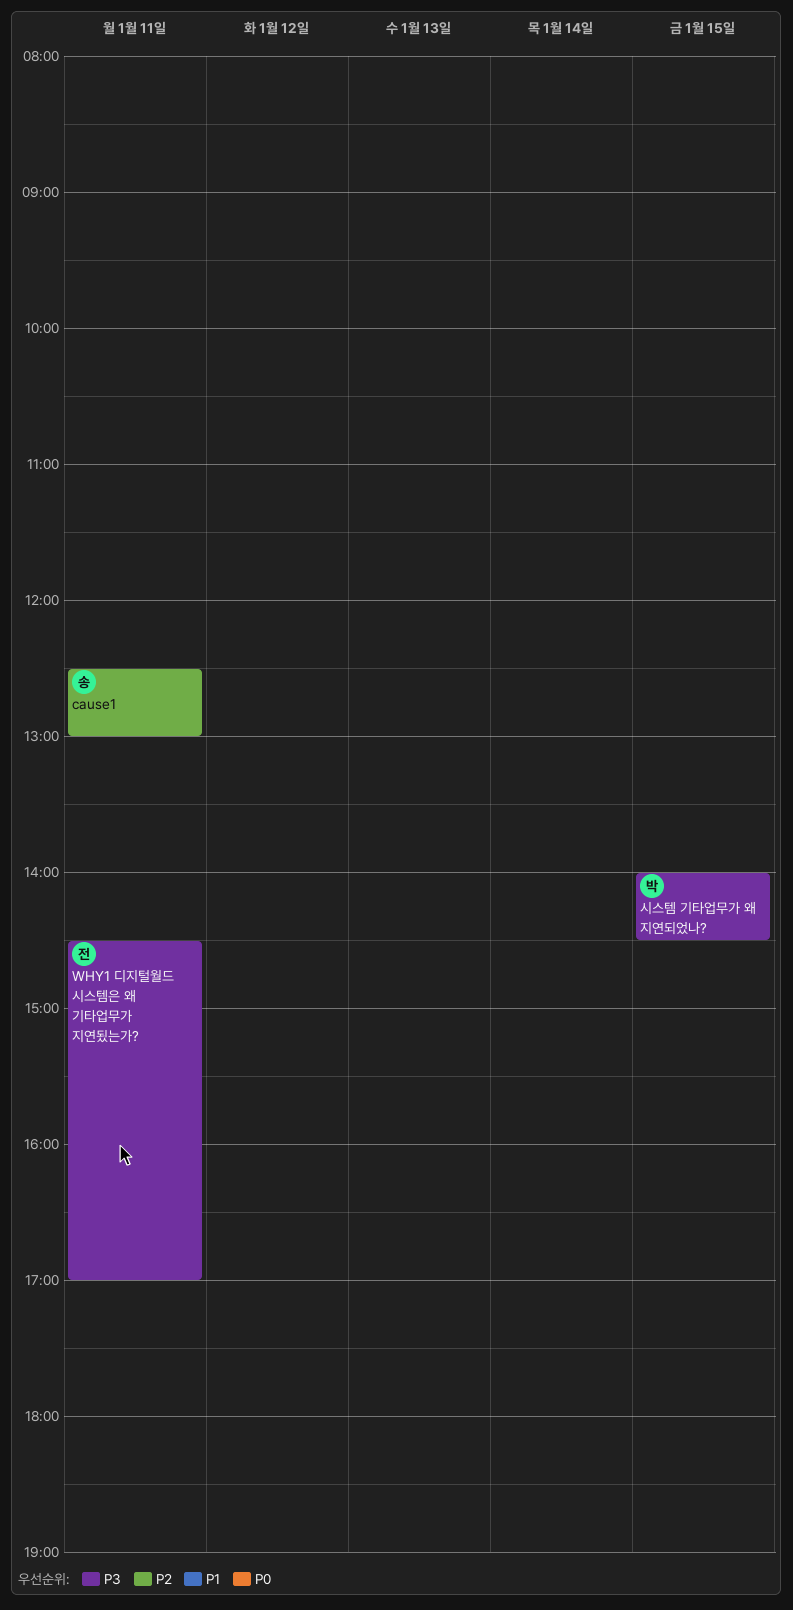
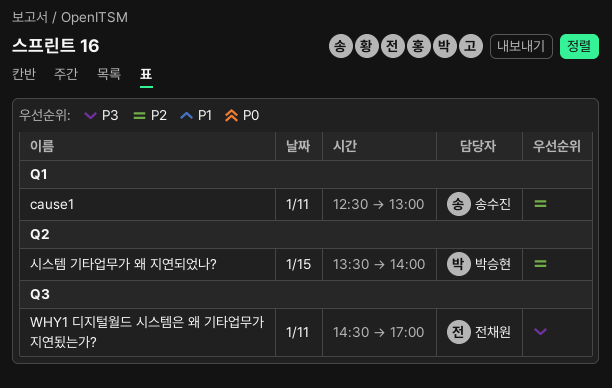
시스템 기타업무가 왜 지연되었나?, priority: P3 -> P2
시스템 기타업무가 왜 지연되었나?, begins: 14:00 -> 13:30
시스템 기타업무가 왜 지연되었나?, ends: 14:30 -> 14:00

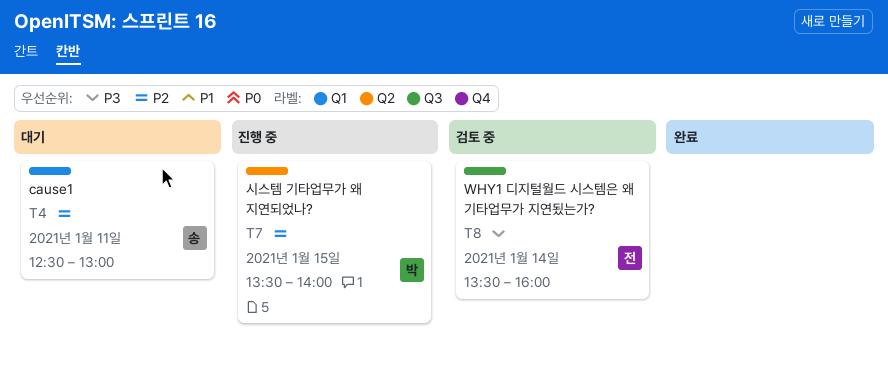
WHY1 디지털월드 시스템은 왜 기타업무가 지연됬는가?, day: Jan 11 -> Jan 14
WHY1 디지털월드 시스템은 왜 기타업무가 지연됬는가?, begins: 14:30 -> 13:30
WHY1 디지털월드 시스템은 왜 기타업무가 지연됬는가?, ends: 17:00 -> 16:00

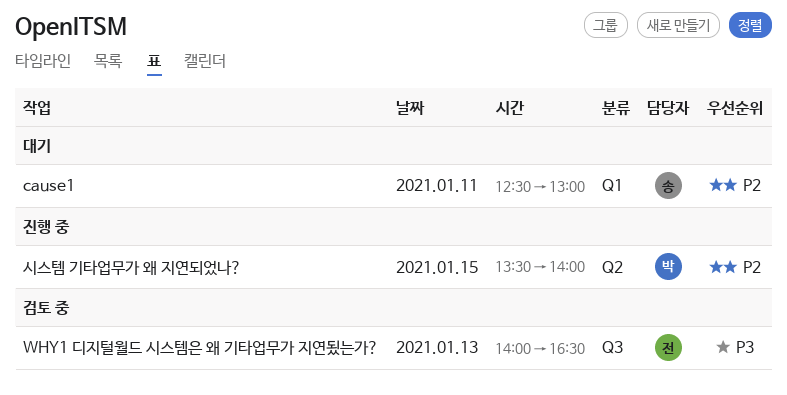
WHY1 디지털월드 시스템은 왜 기타업무가 지연됬는가?, day: Jan 14 -> Jan 13
WHY1 디지털월드 시스템은 왜 기타업무가 지연됬는가?, begins: 13:30 -> 14:00
WHY1 디지털월드 시스템은 왜 기타업무가 지연됬는가?, ends: 16:00 -> 16:30

